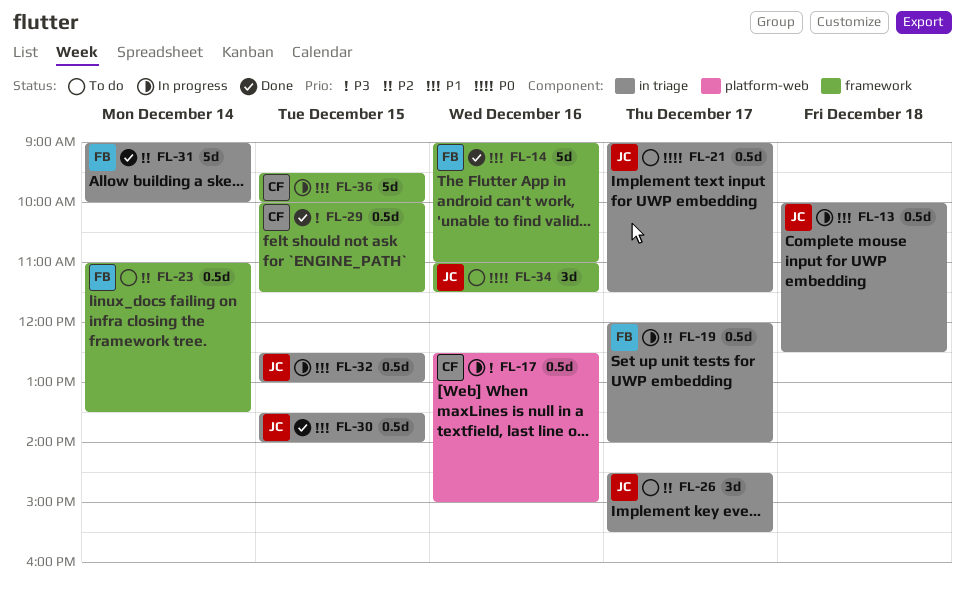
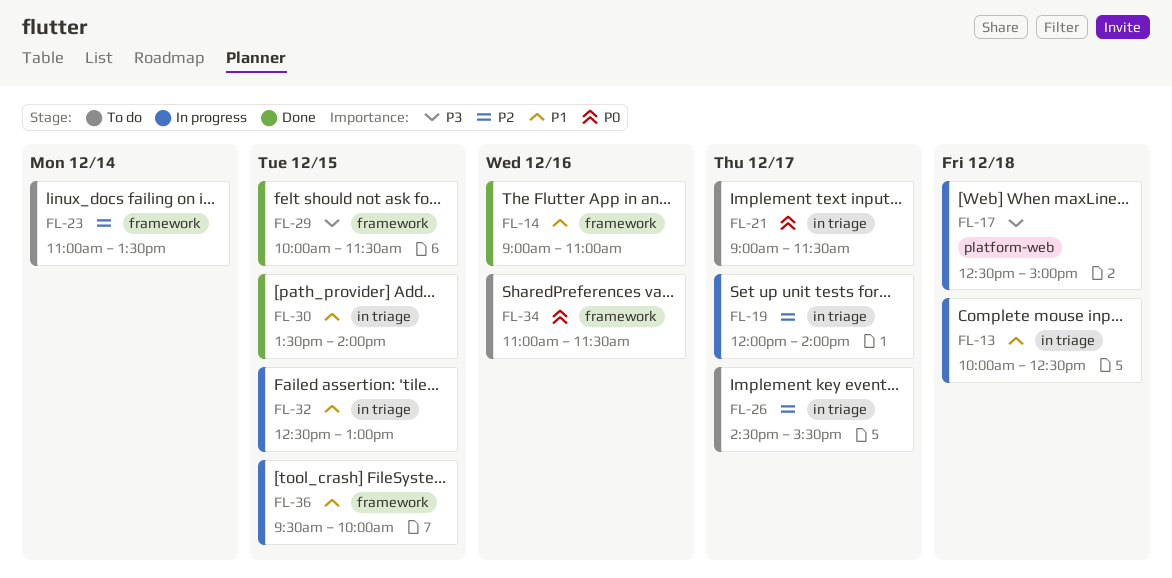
FL-17, day: Dec 16 -> Dec 18
FL-31: present -> none

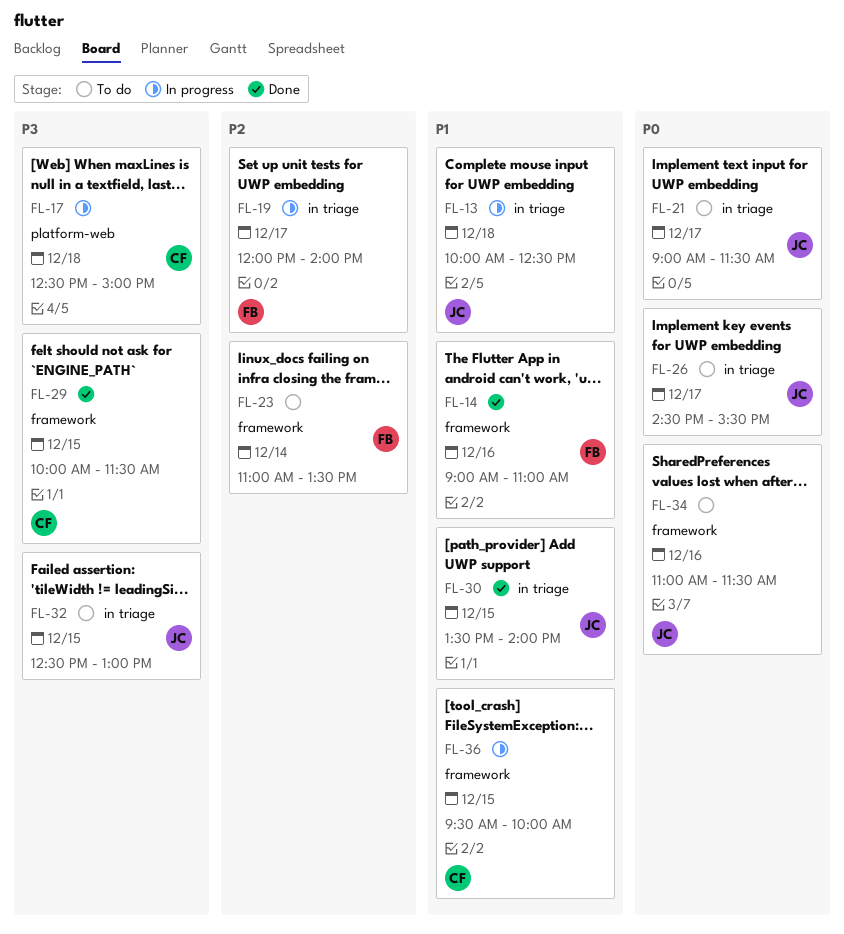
FL-26, priority: P2 -> P0
FL-32, status: In progress -> To do
FL-32, priority: P1 -> P3

